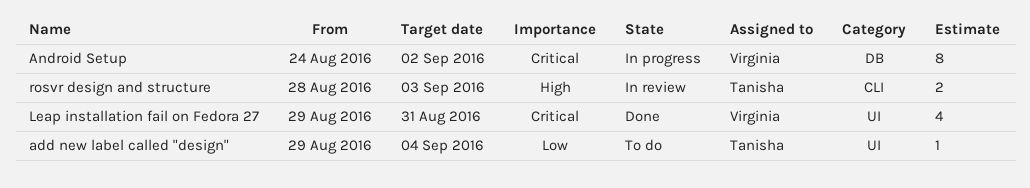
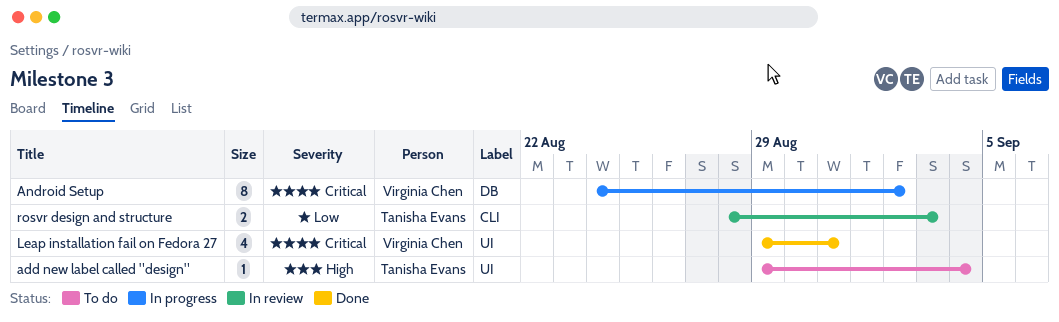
add new label called "design", priority: Low -> High
rosvr design and structure, priority: High -> Low

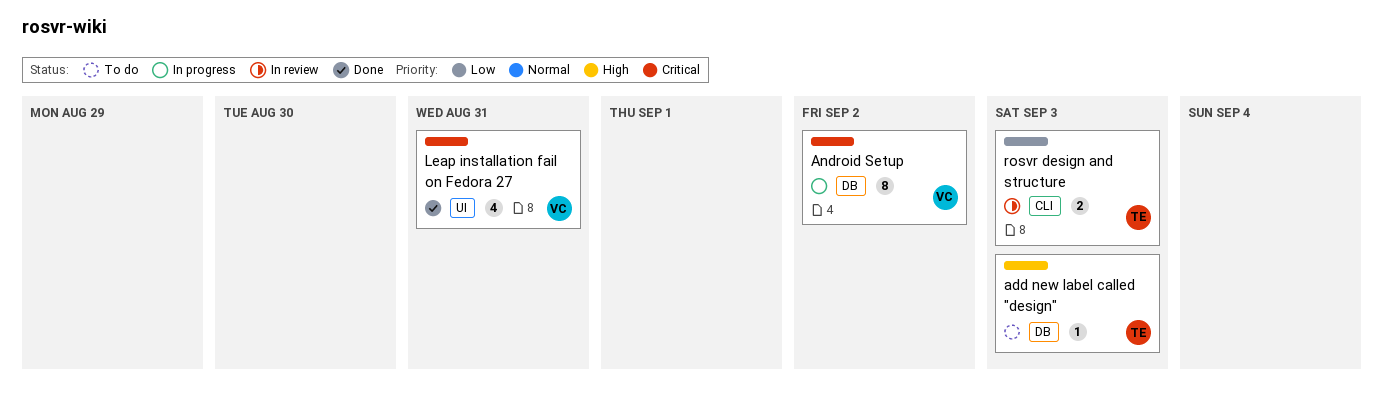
add new label called "design", label: UI -> DB
add new label called "design", due: Sep 4 -> Sep 3

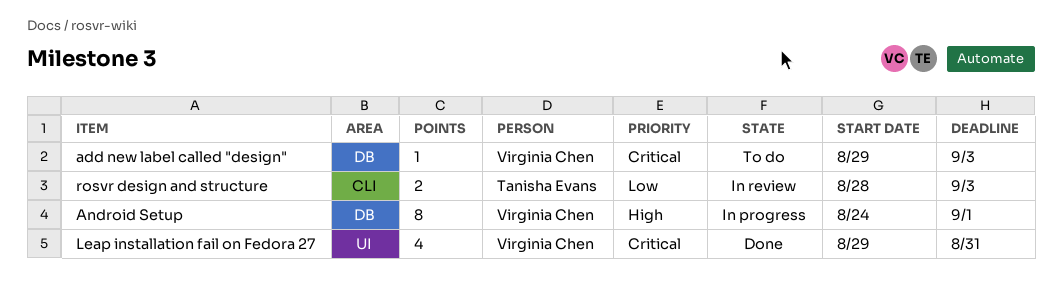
add new label called "design", owner: Tanisha Evans -> Virginia Chen
add new label called "design", priority: High -> Critical
Android Setup, priority: Critical -> High
Android Setup, due: Sep 2 -> Sep 1

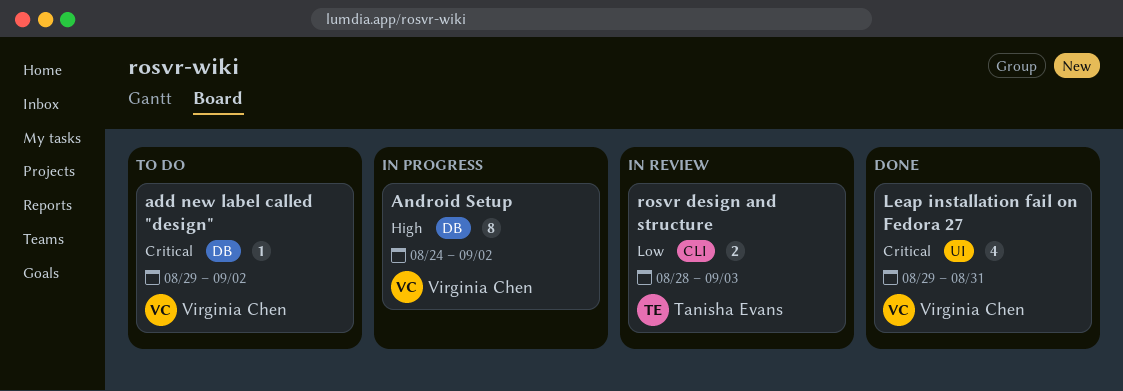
add new label called "design", due: Sep 3 -> Sep 2
Android Setup, due: Sep 1 -> Sep 2

